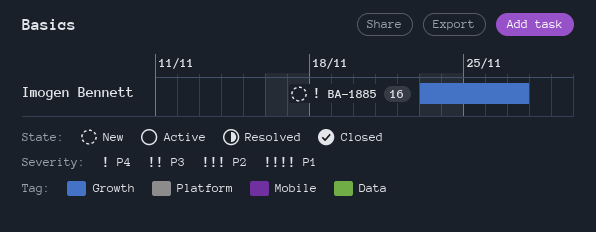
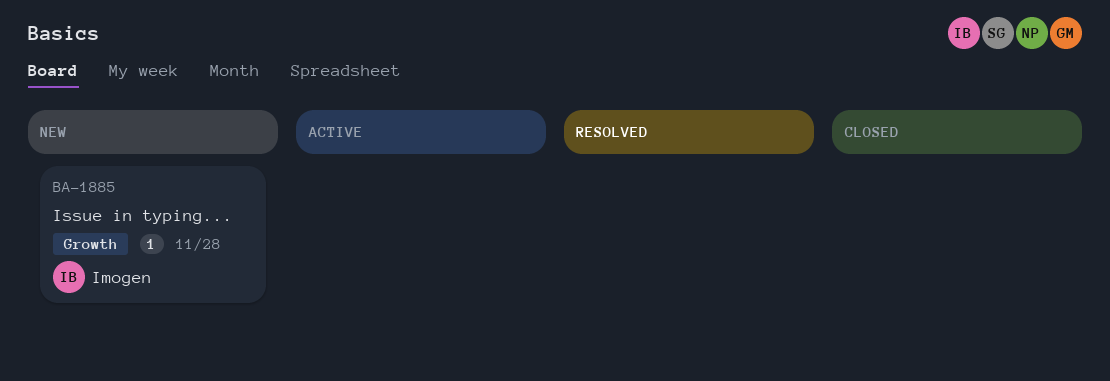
BA-1885, estimate: 16 -> 1
BA-1885, due: Nov 27 -> Nov 28

